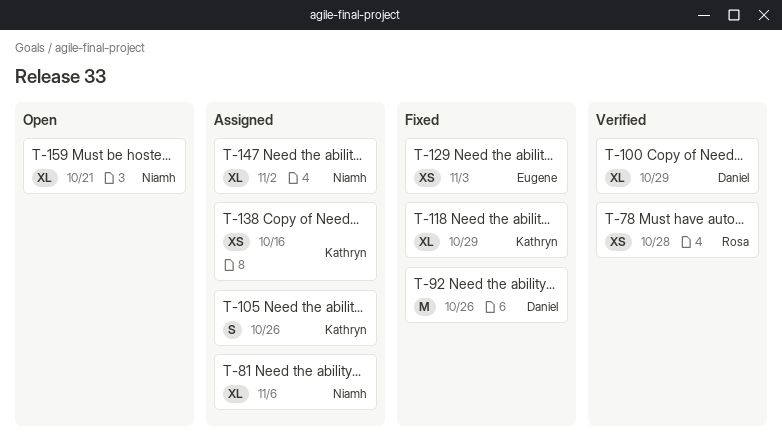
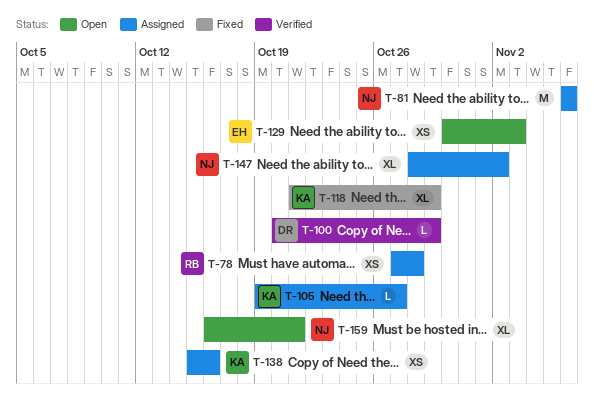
T-78, status: Verified -> Assigned
T-81, estimate: XL -> M
T-92: present -> none
T-100, estimate: XL -> L
T-105, estimate: S -> L
T-105, due: Oct 26 -> Oct 27
T-129, status: Fixed -> Open

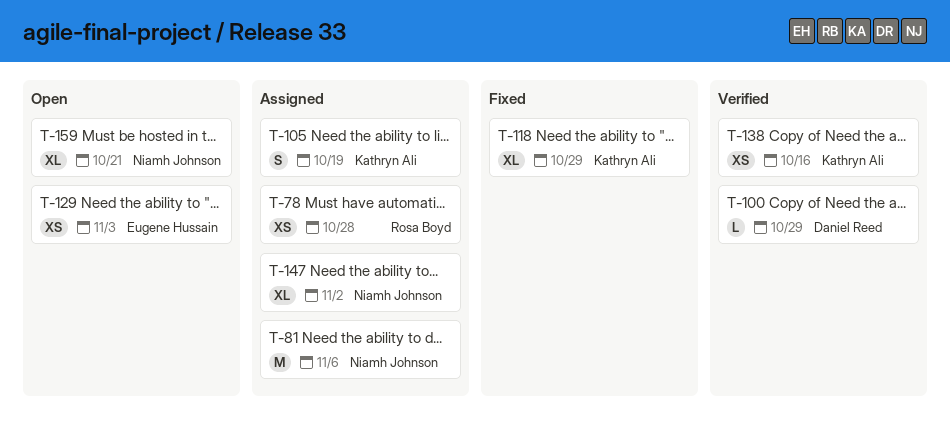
T-105, estimate: L -> S
T-105, due: Oct 27 -> Oct 19
T-138, status: Assigned -> Verified

